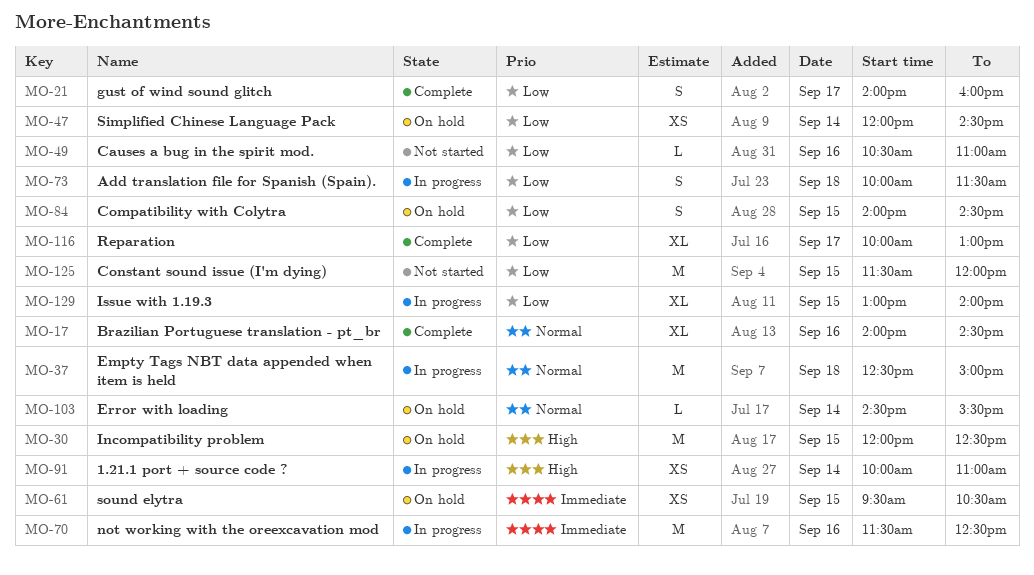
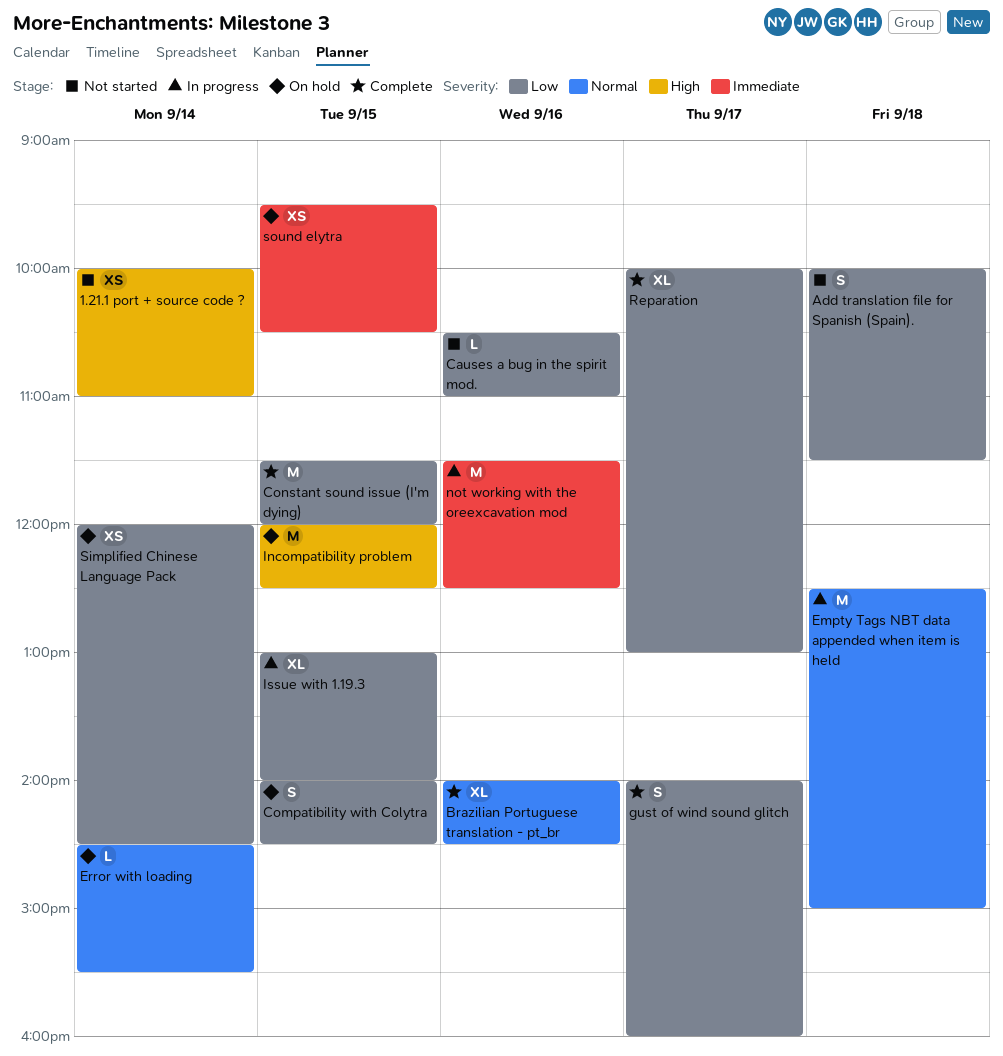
1.21.1 port + source code ?, status: In progress -> Not started
Add translation file for Spanish (Spain)., status: In progress -> Not started
Constant sound issue (I'm dying), status: Not started -> Complete

